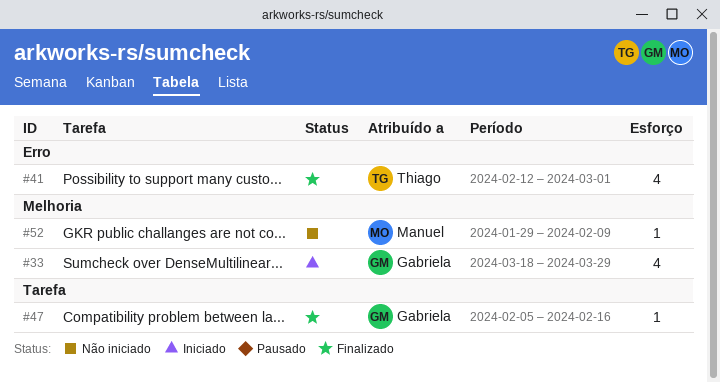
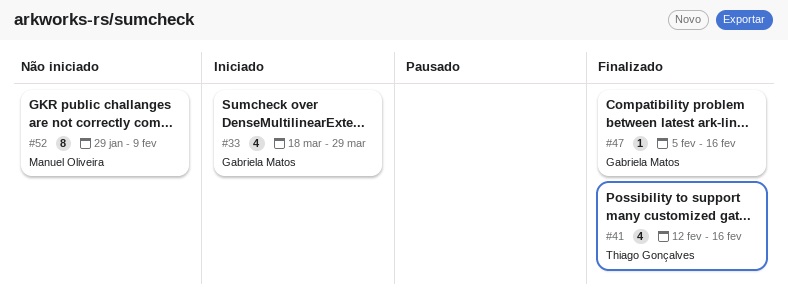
#41, due: Mar 1 -> Feb 16
#52, estimate: 1 -> 8

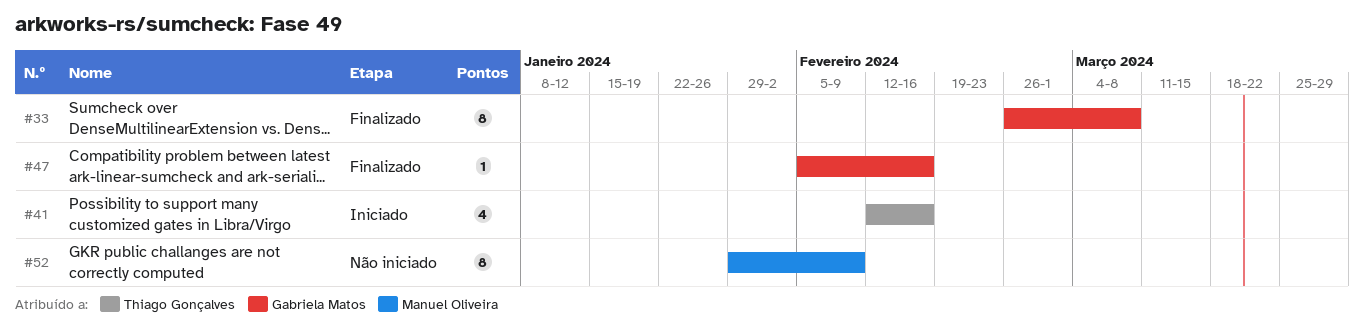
#33, status: Iniciado -> Finalizado
#33, estimate: 4 -> 8
#33, start: Mar 18 -> Feb 26
#33, due: Mar 29 -> Mar 8
#41, status: Finalizado -> Iniciado

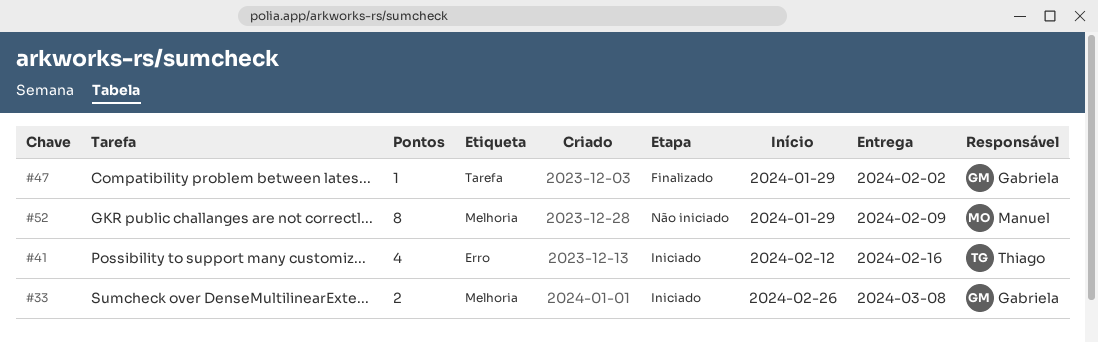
#33, status: Finalizado -> Iniciado
#33, estimate: 8 -> 2
#47, start: Feb 5 -> Jan 29
#47, due: Feb 16 -> Feb 2

